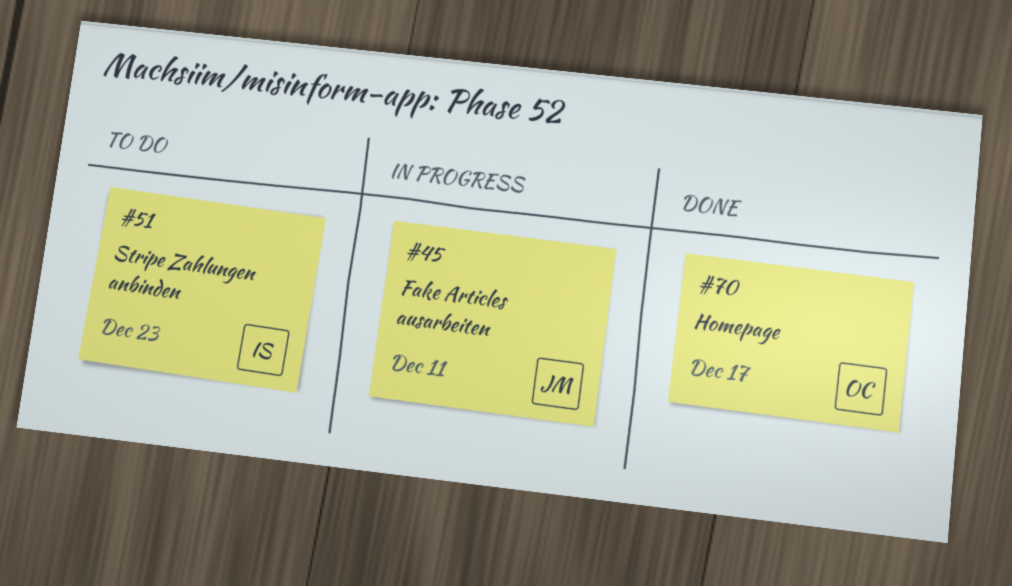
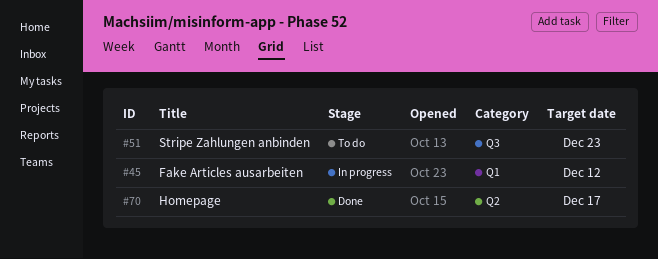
#45, due: Dec 11 -> Dec 12

